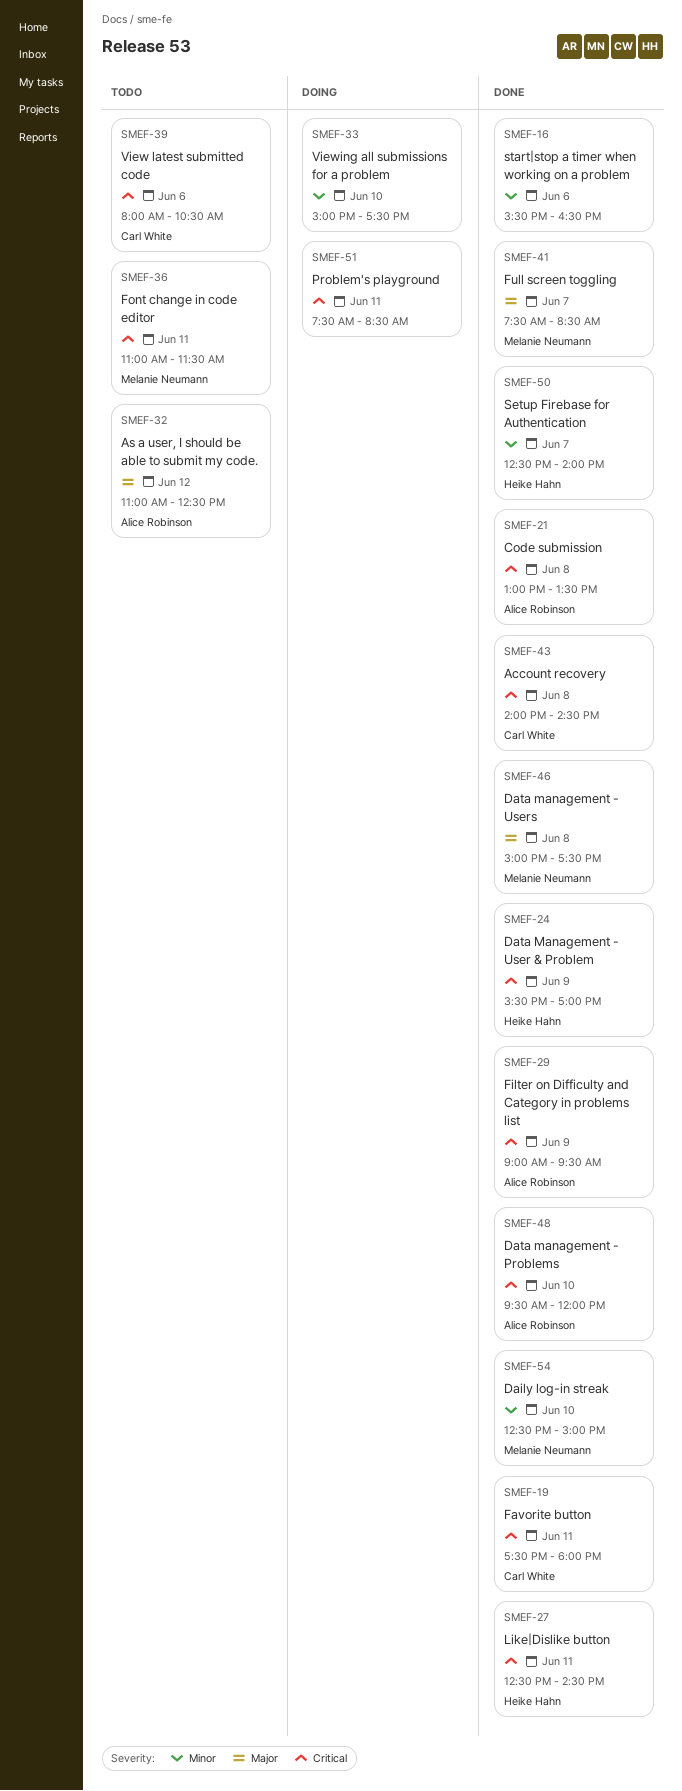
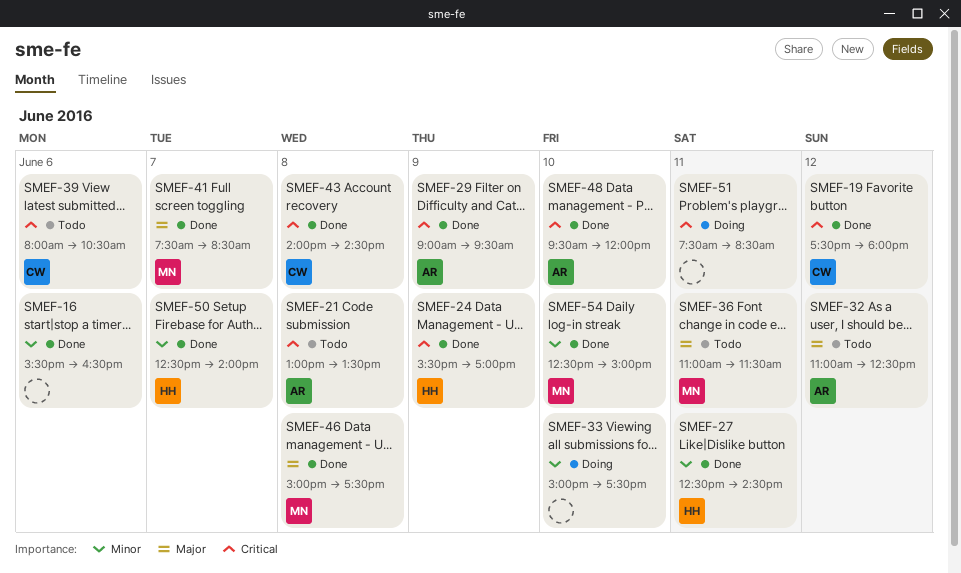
SMEF-19, day: Jun 11 -> Jun 12
SMEF-21, status: Done -> Todo
SMEF-27, priority: Critical -> Minor
SMEF-36, priority: Critical -> Major

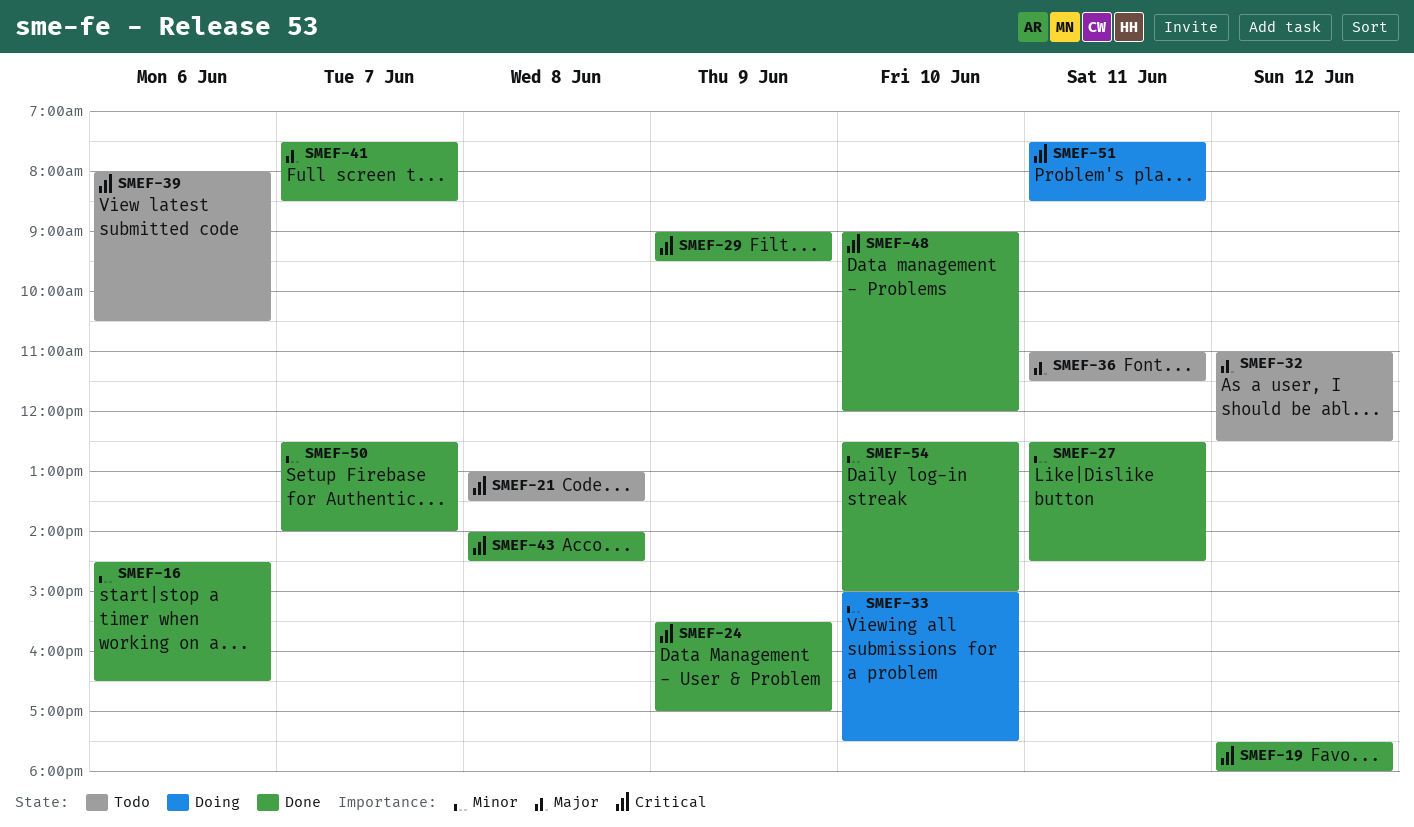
SMEF-16, begins: 15:30 -> 14:30
SMEF-46: present -> none
SMEF-48, begins: 09:30 -> 09:00

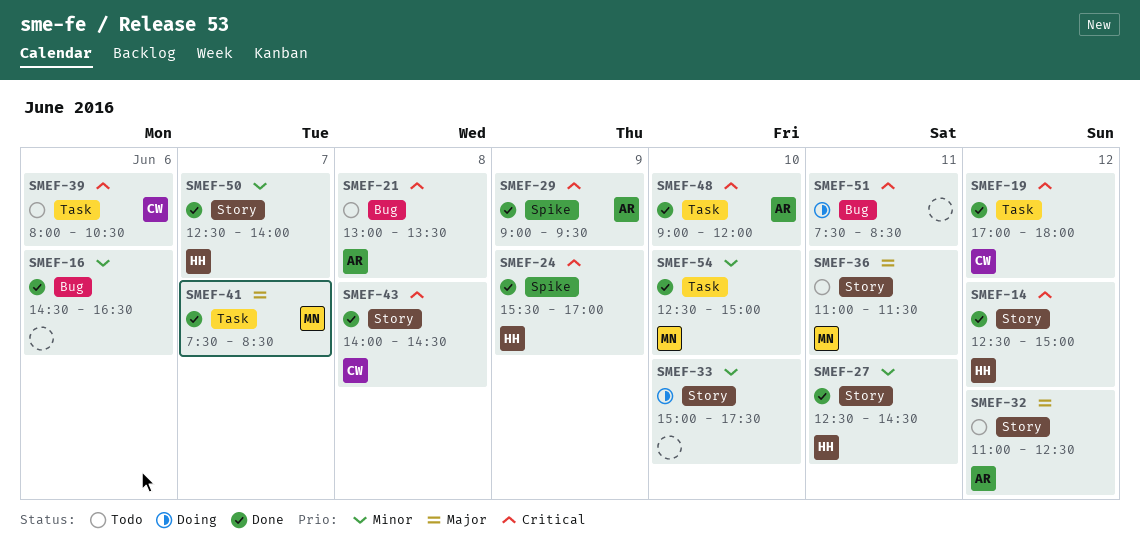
SMEF-14: none -> present
SMEF-19, begins: 17:30 -> 17:00

